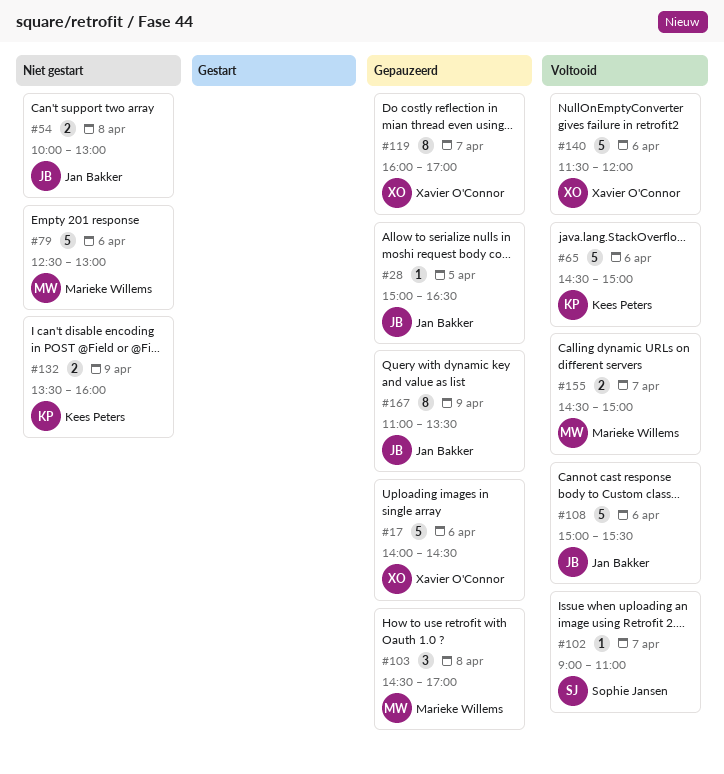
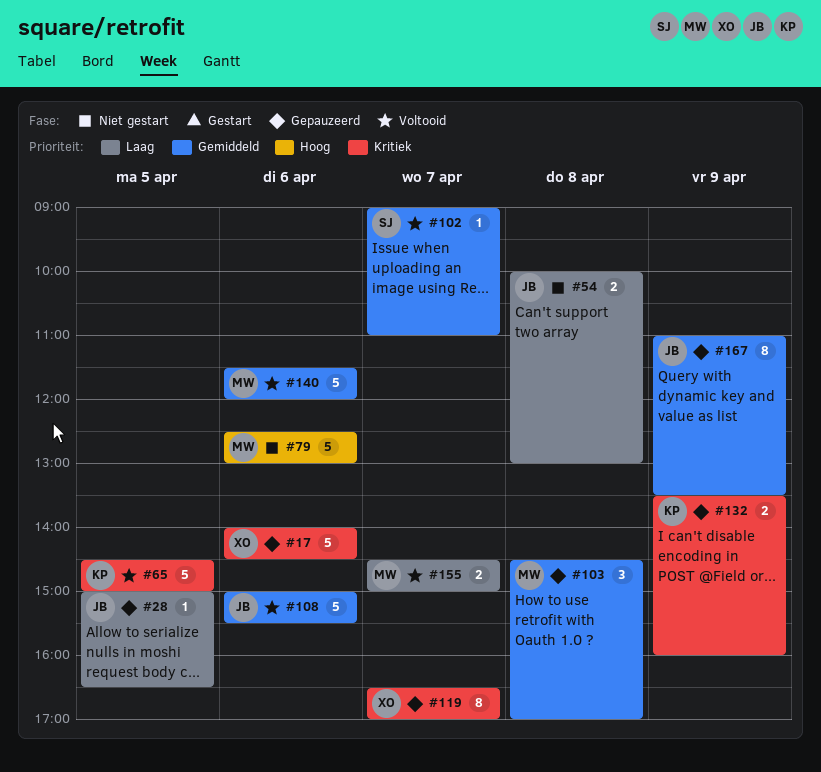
#65, day: Apr 6 -> Apr 5
#119, begins: 16:00 -> 16:30
#132, status: Niet gestart -> Gepauzeerd
#140, owner: Xavier O'Connor -> Marieke Willems

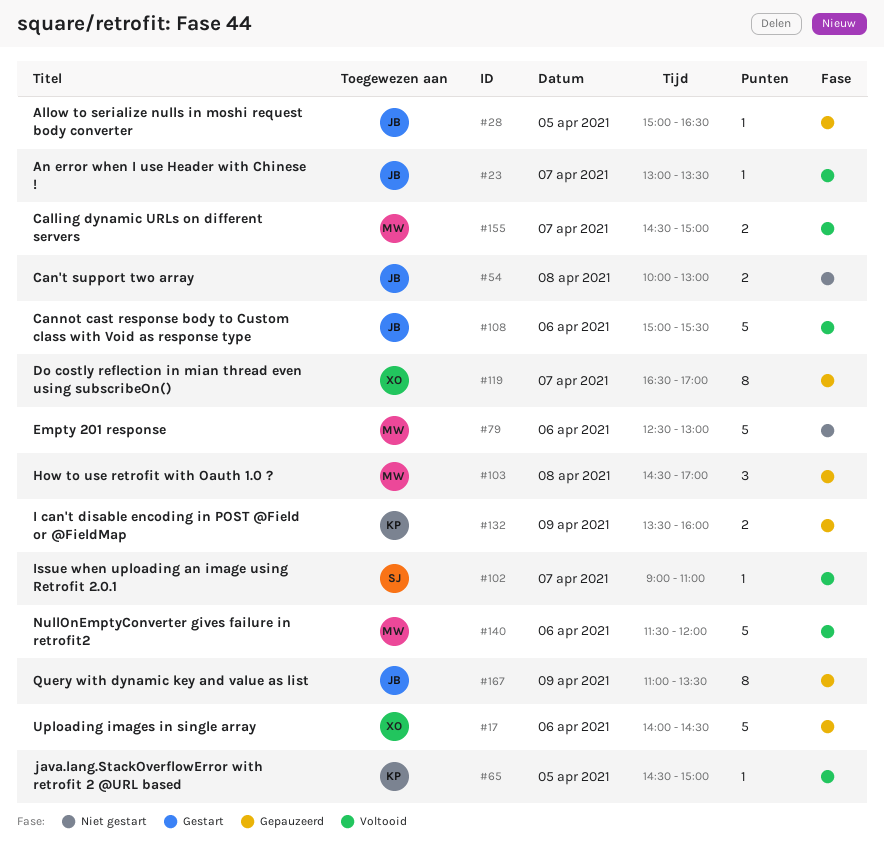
#23: none -> present
#65, estimate: 5 -> 1

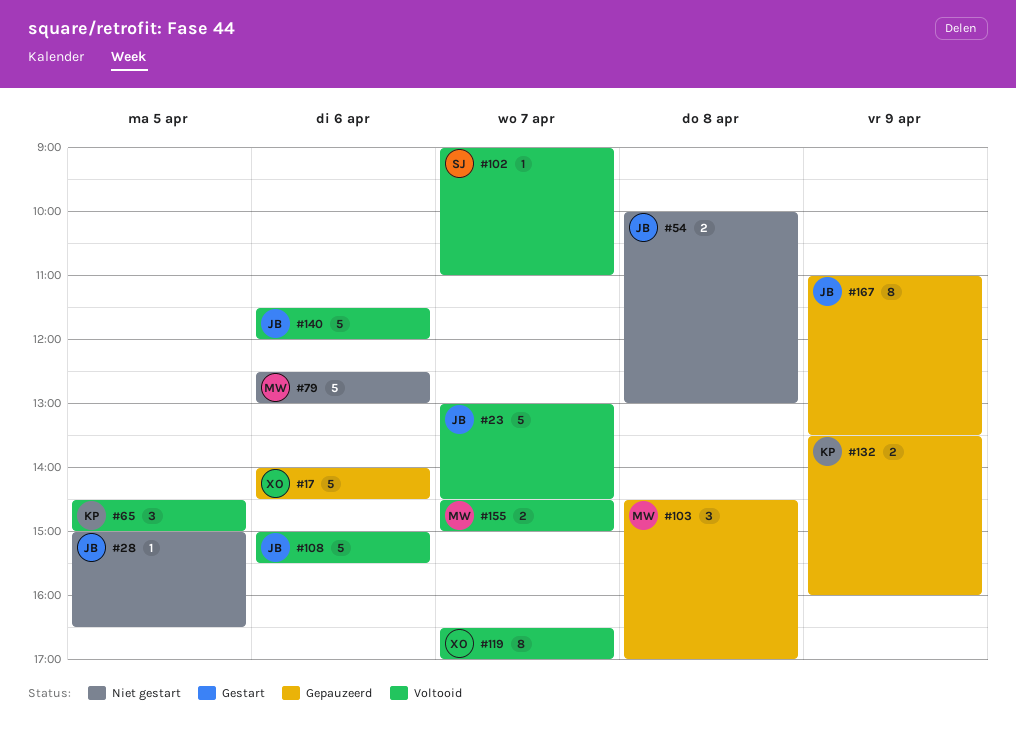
#23, estimate: 1 -> 5
#23, ends: 13:30 -> 14:30
#28, status: Gepauzeerd -> Niet gestart
#65, estimate: 1 -> 3
#119, status: Gepauzeerd -> Voltooid
#140, owner: MW -> JB

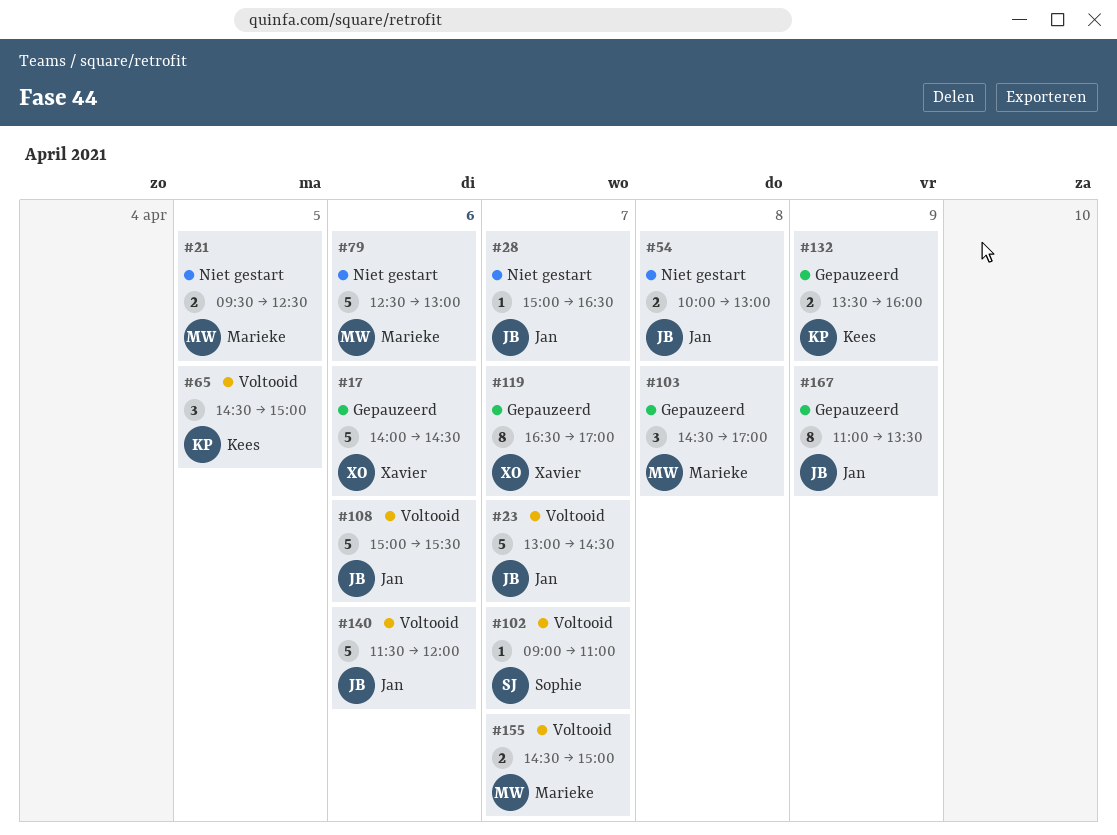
#21: none -> present
#28, day: Apr 5 -> Apr 7
#119, status: Voltooid -> Gepauzeerd

